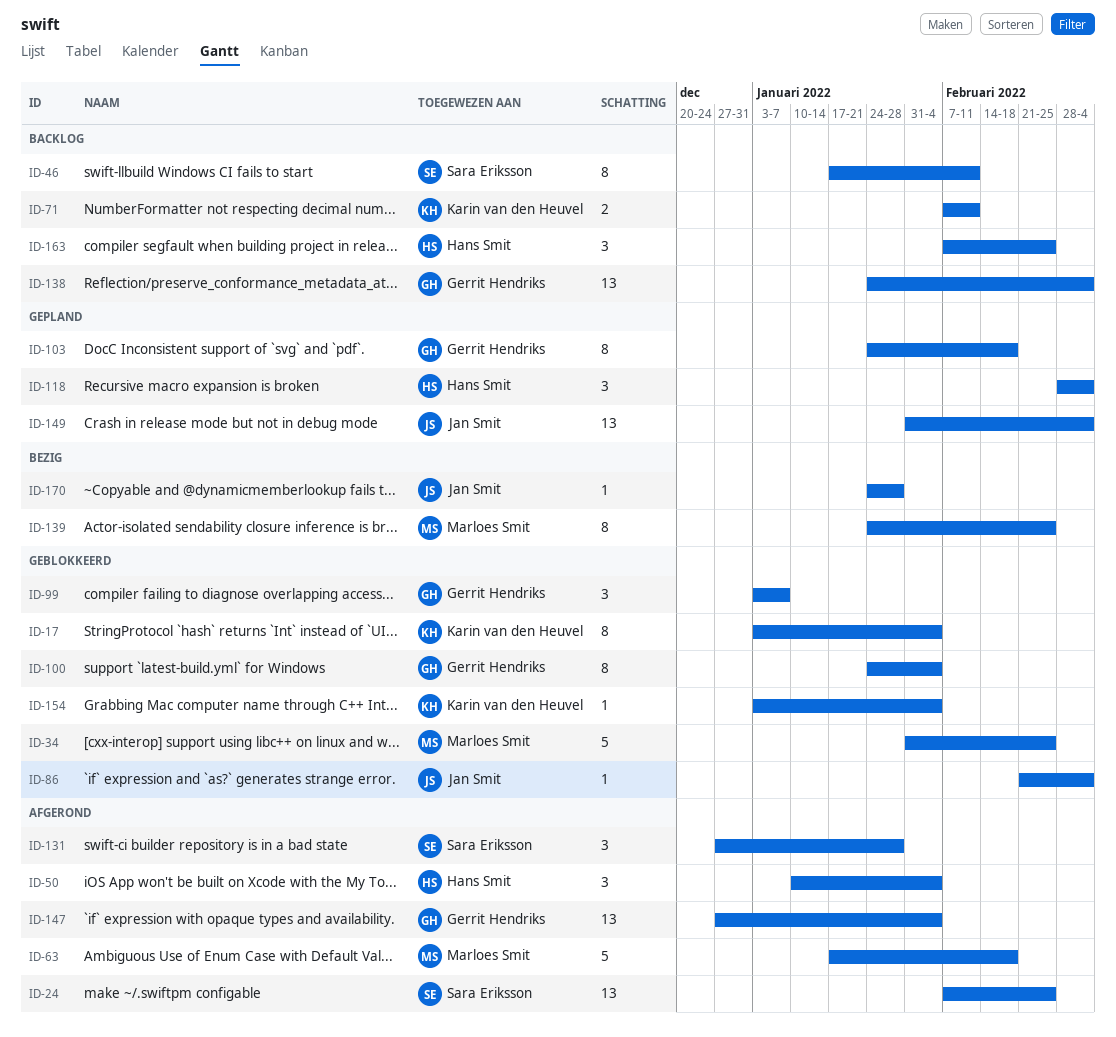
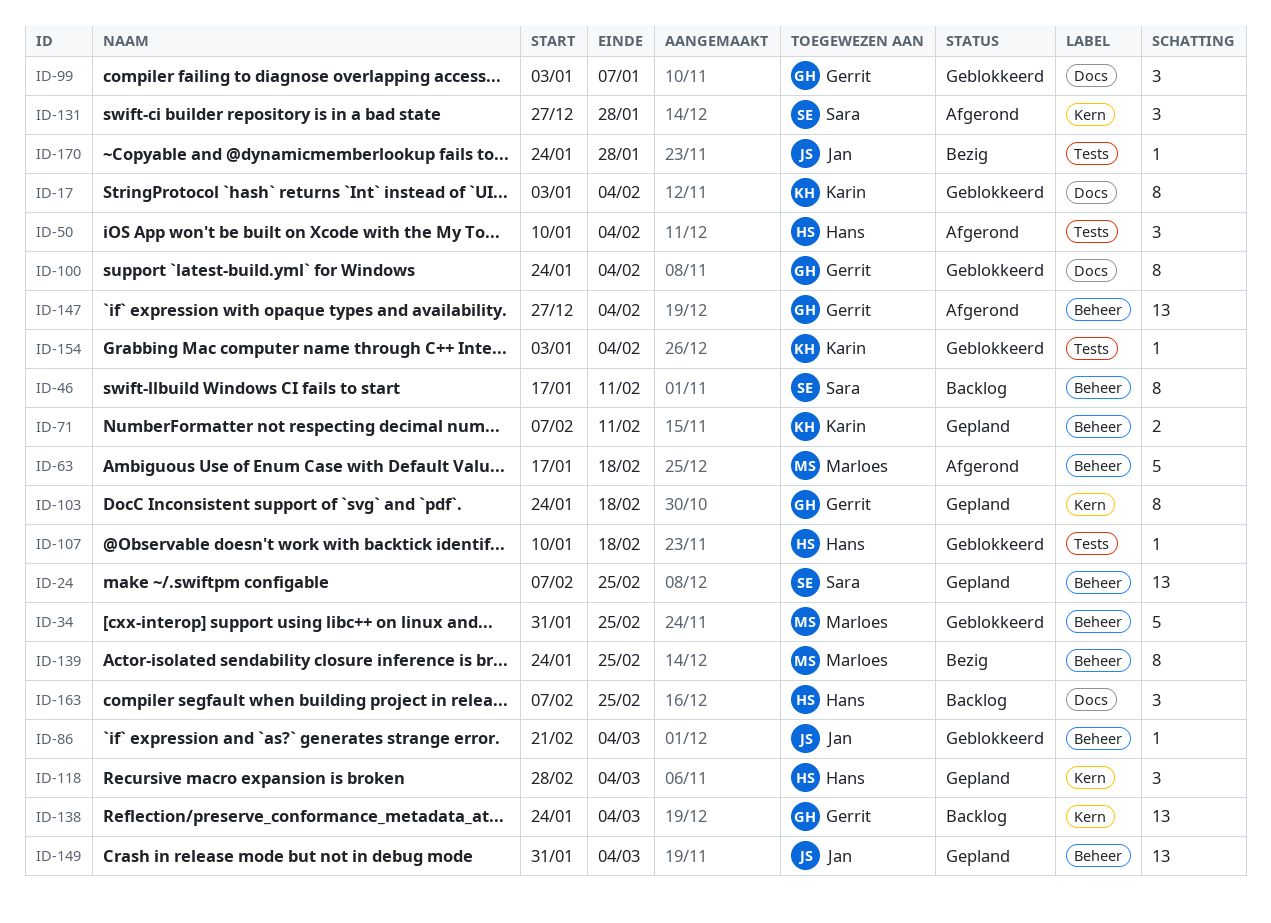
ID-24, status: Afgerond -> Gepland
ID-71, status: Backlog -> Gepland
ID-107: none -> present

